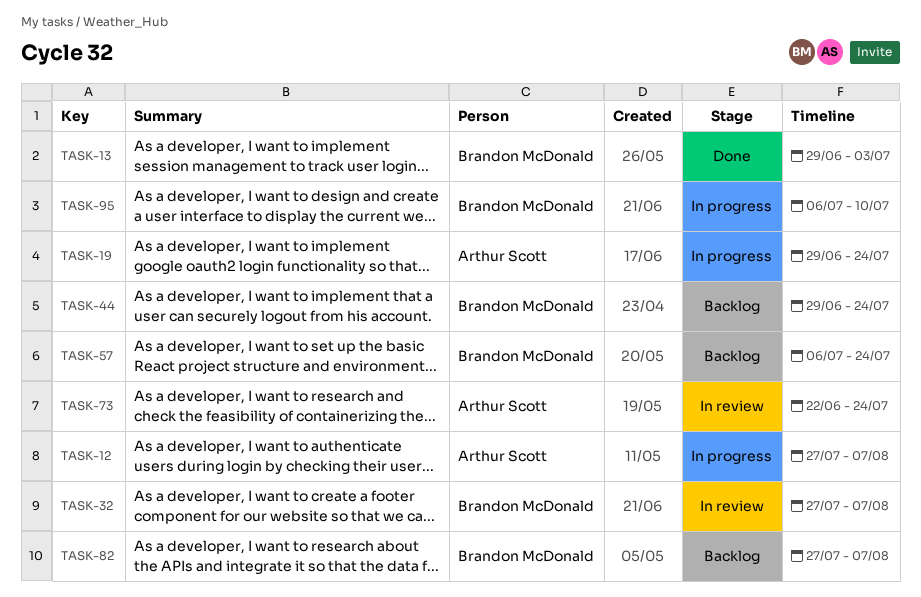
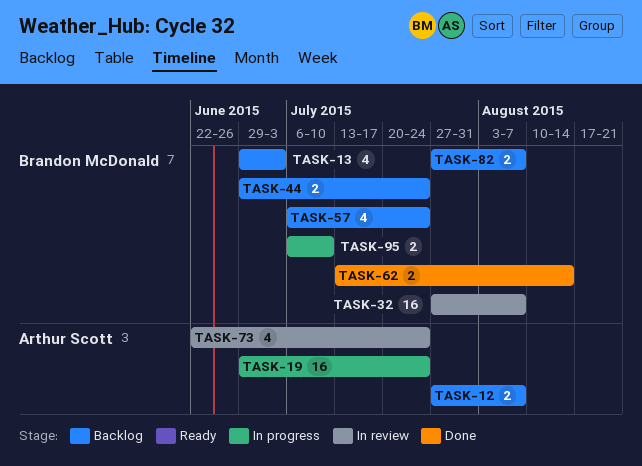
TASK-12, status: In progress -> Backlog
TASK-13, status: Done -> Backlog
TASK-62: none -> present

